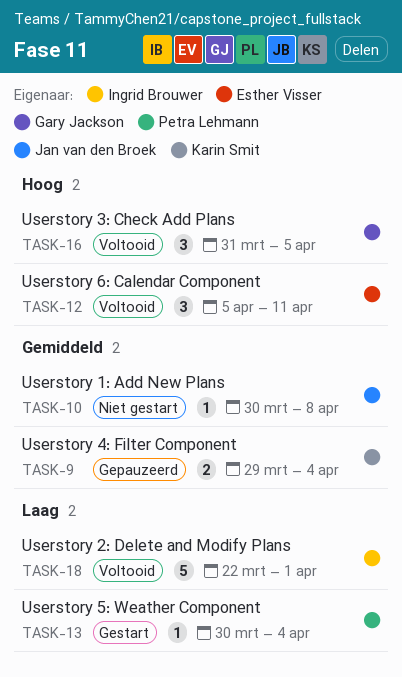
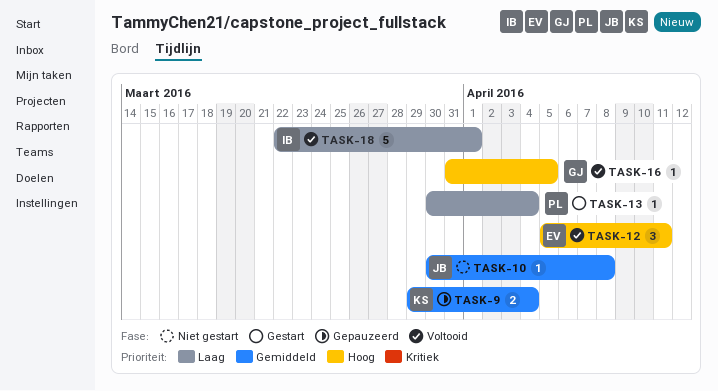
TASK-16, estimate: 3 -> 1

